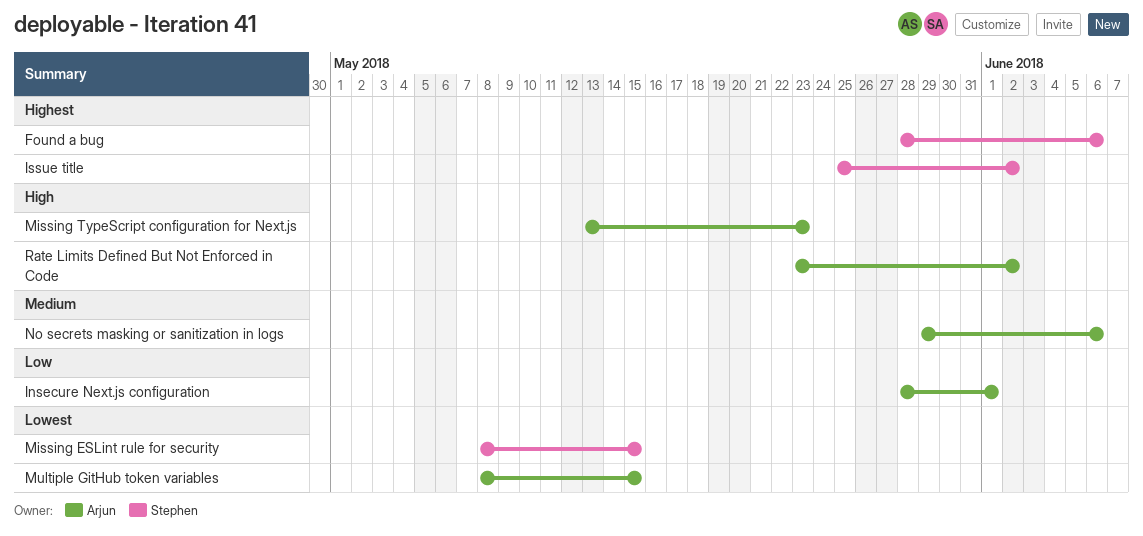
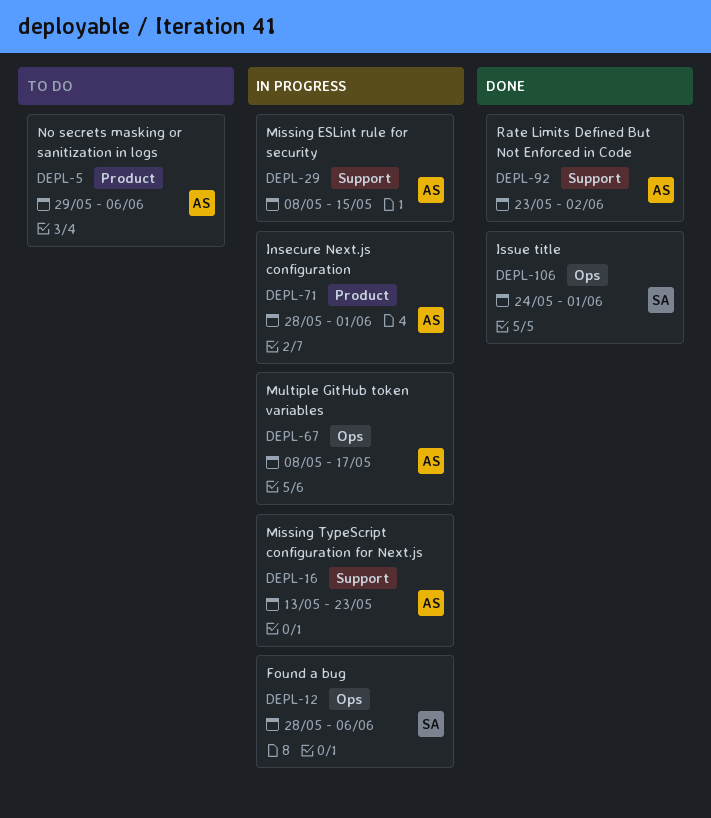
Issue title, start: May 25 -> May 24
Issue title, due: Jun 2 -> Jun 1
Missing ESLint rule for security, owner: Stephen -> Arjun
Multiple GitHub token variables, due: May 15 -> May 17

